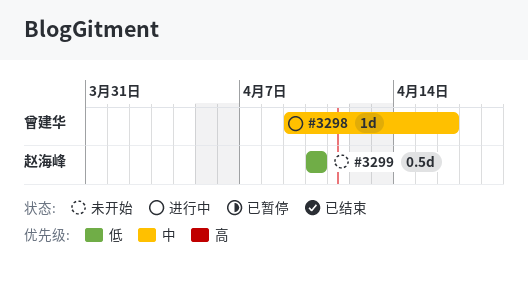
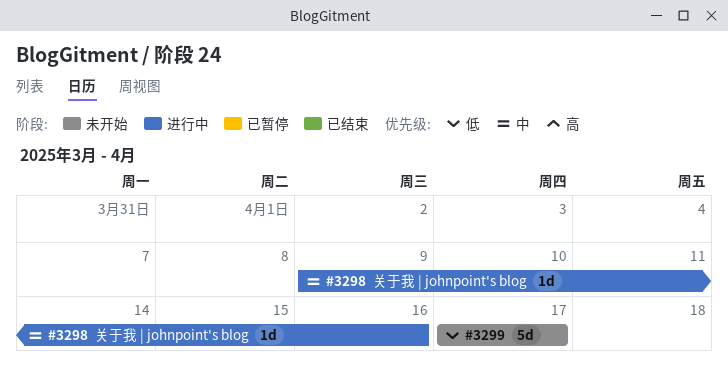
#3299, estimate: 0.5d -> 5d
#3299, start: Apr 10 -> Apr 17
#3299, due: Apr 10 -> Apr 17

